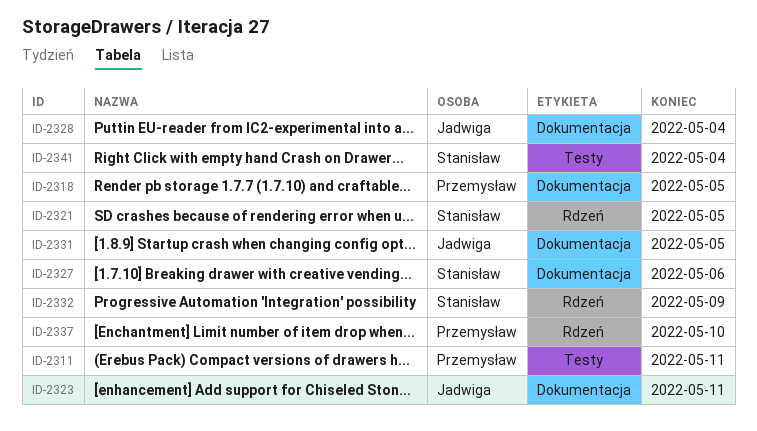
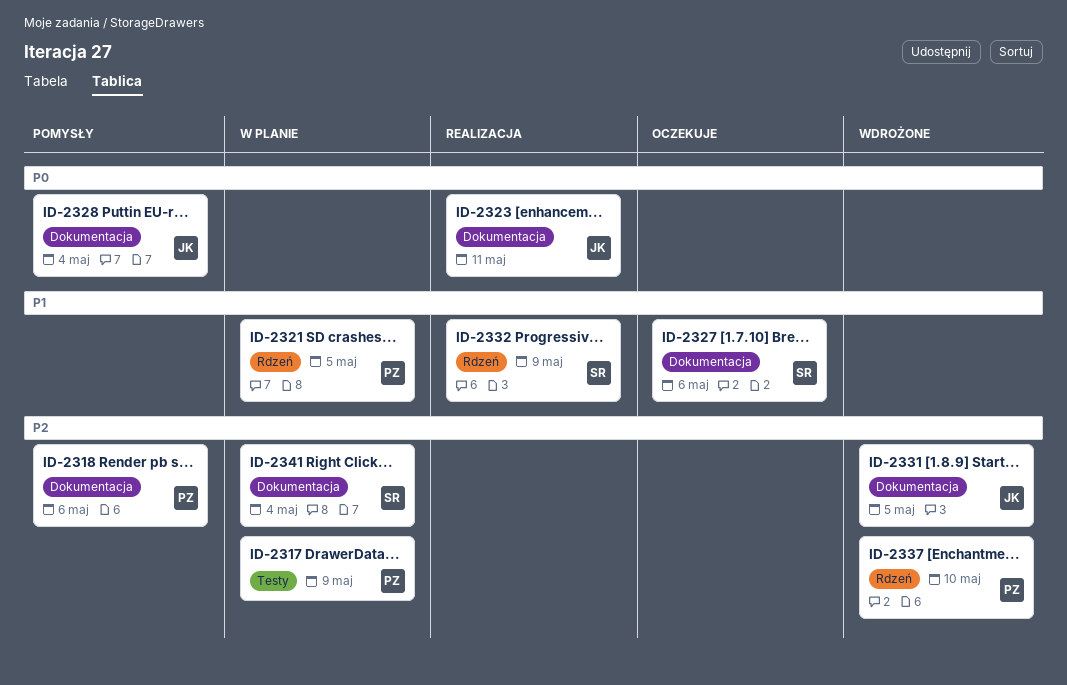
ID-2311: present -> none
ID-2317: none -> present
ID-2318, due: May 5 -> May 6
ID-2321, owner: Stanisław -> Przemysław
ID-2341, label: Testy -> Dokumentacja

